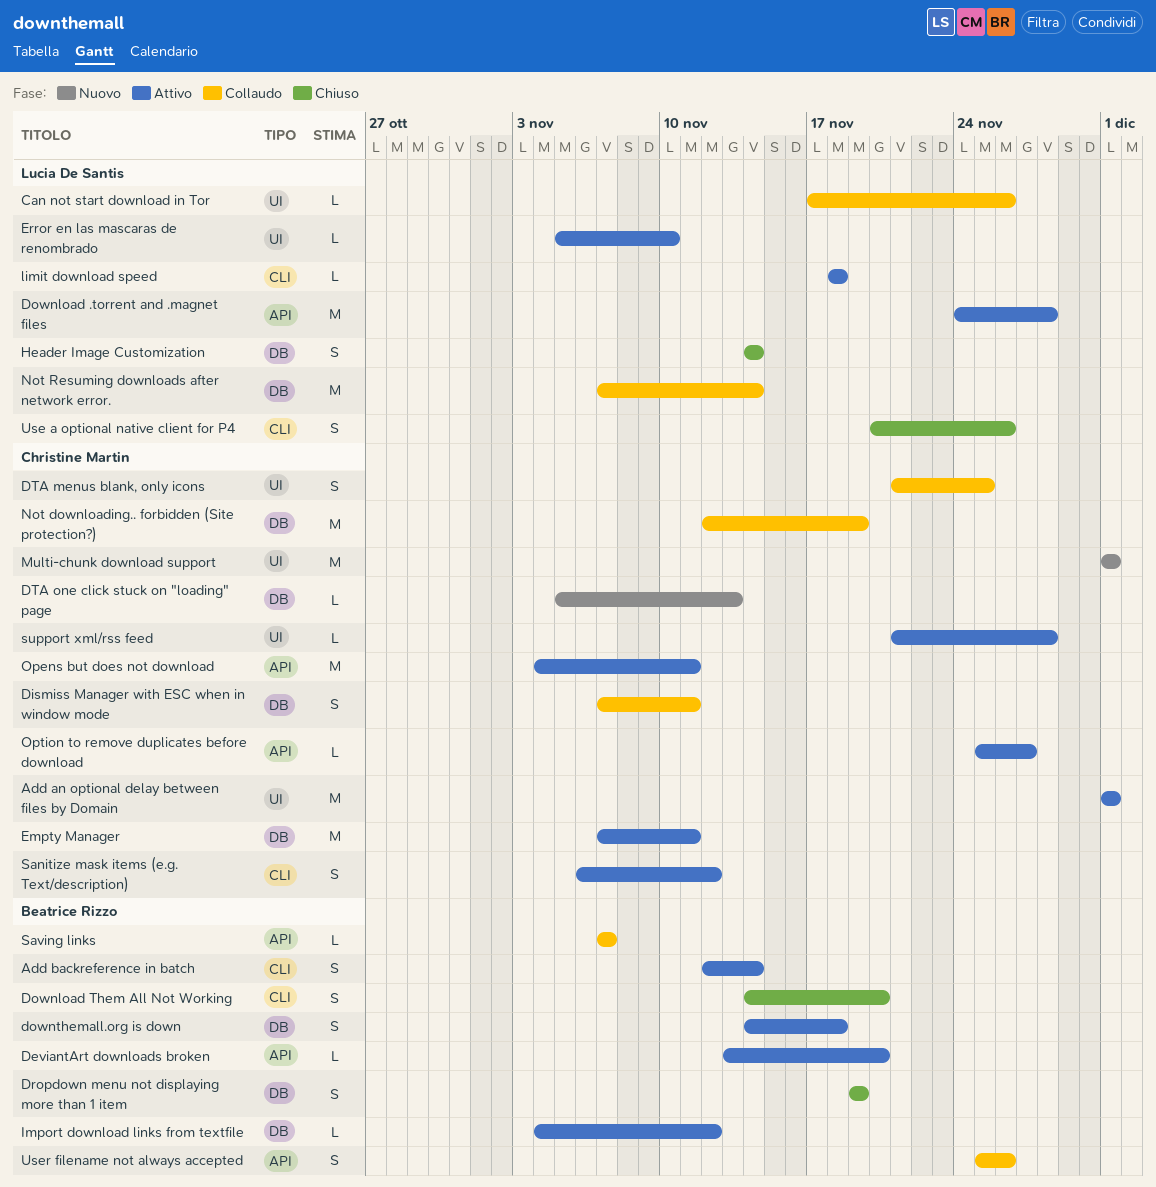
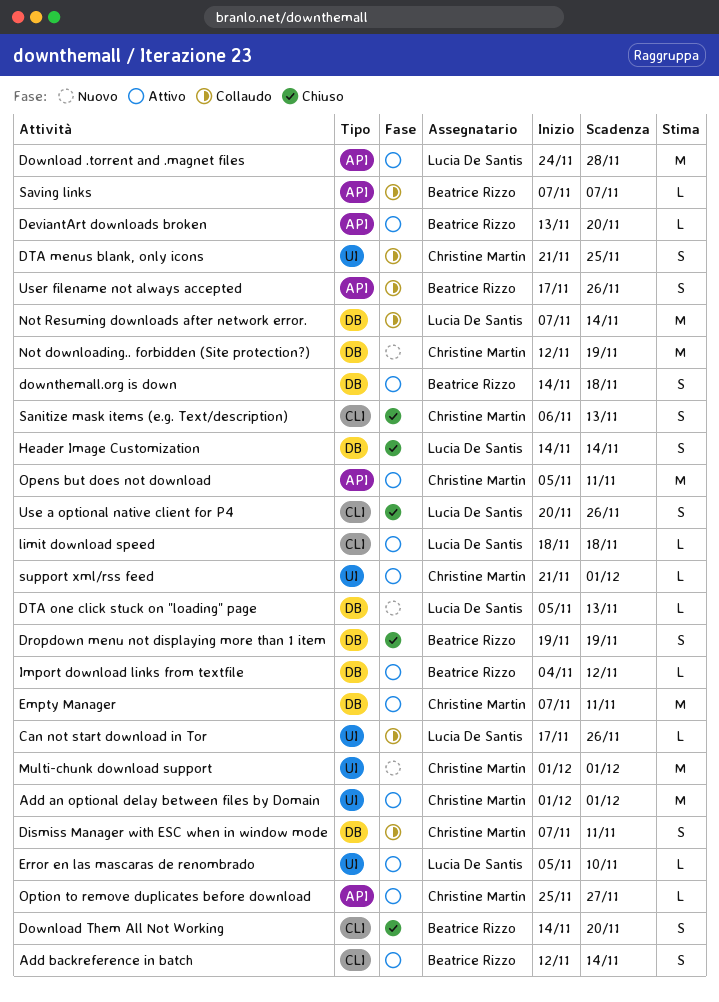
DTA one click stuck on "loading" page, owner: Christine Martin -> Lucia De Santis
Not downloading.. forbidden (Site protection?), status: Collaudo -> Nuovo
Opens but does not download, start: Nov 4 -> Nov 5
Sanitize mask items (e.g. Text/description), status: Attivo -> Chiuso
Sanitize mask items (e.g. Text/description), due: Nov 12 -> Nov 13
support xml/rss feed, due: Nov 28 -> Dec 1
User filename not always accepted, start: Nov 25 -> Nov 17

